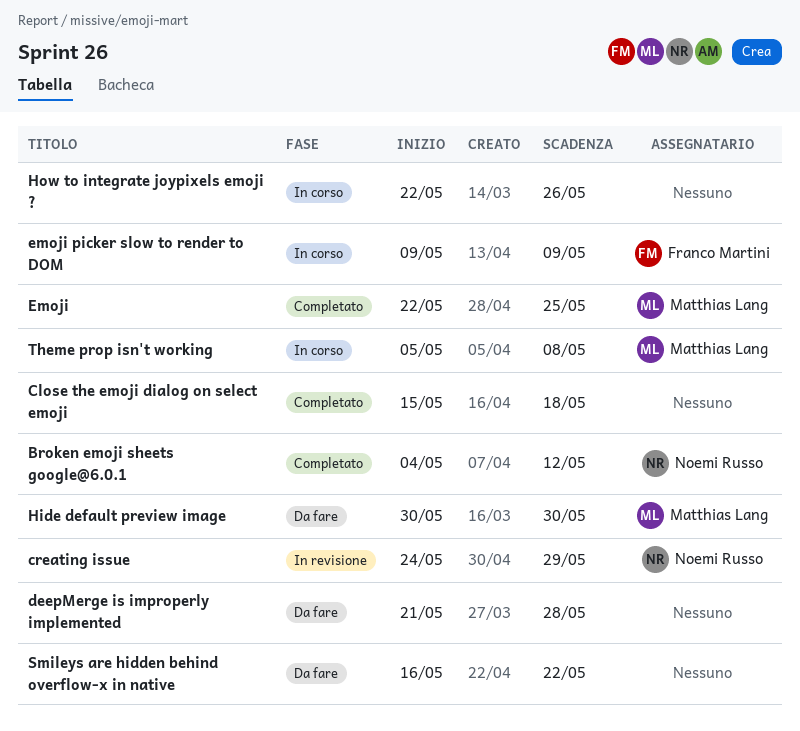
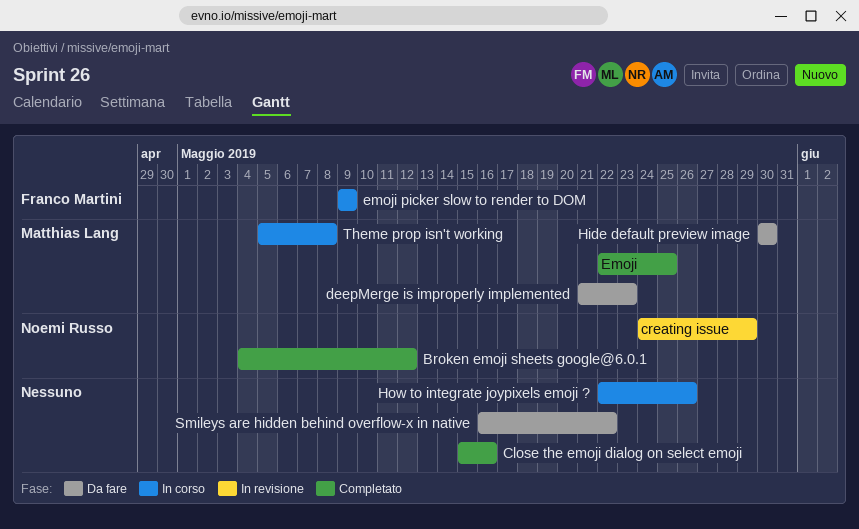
Close the emoji dialog on select emoji, due: May 18 -> May 16
deepMerge is improperly implemented, owner: none -> Matthias Lang
deepMerge is improperly implemented, due: May 28 -> May 23

